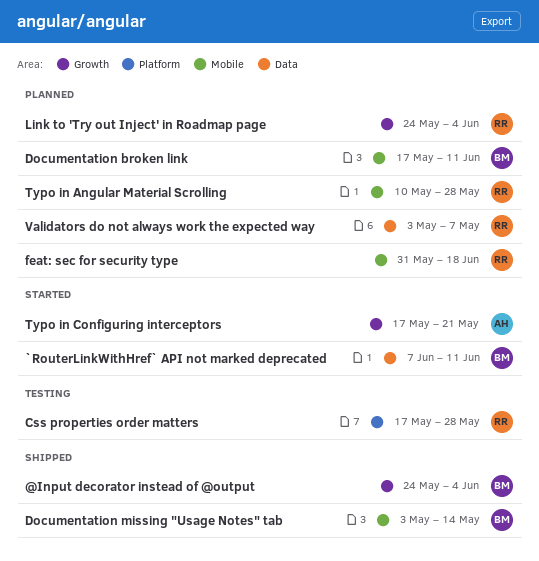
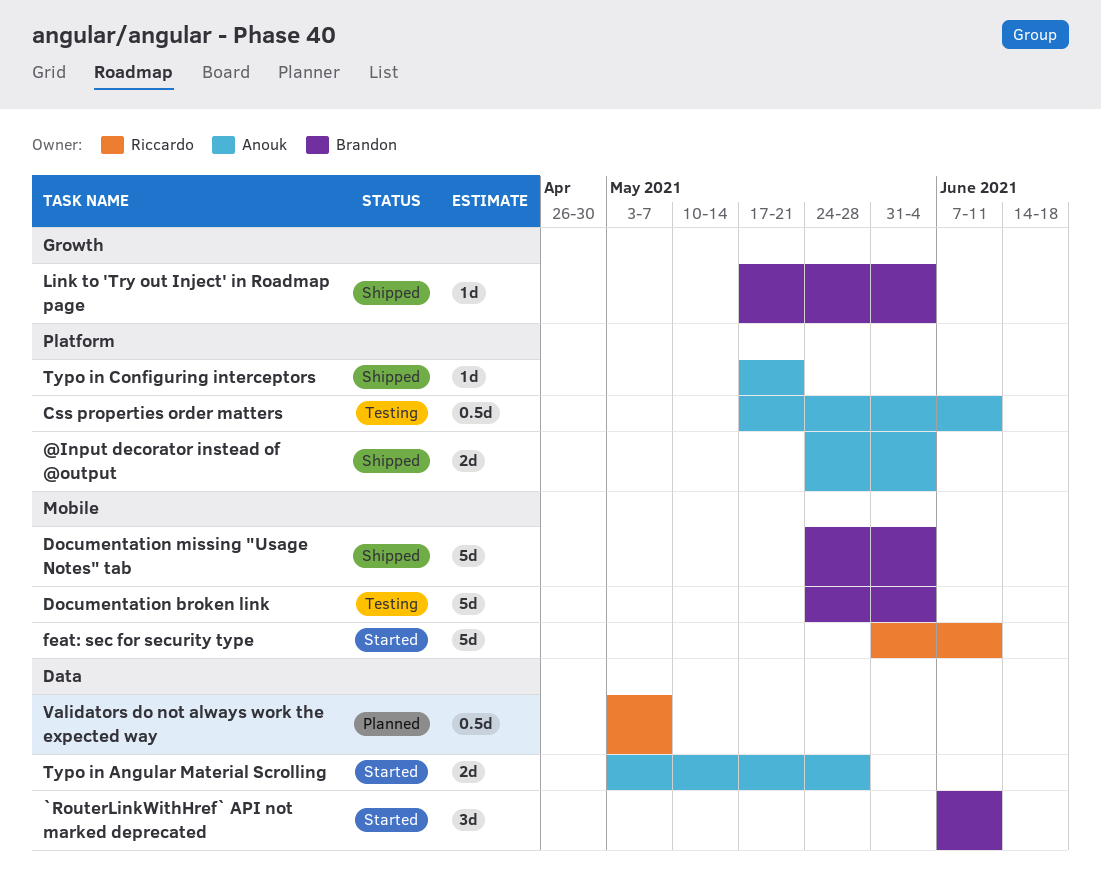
@Input decorator instead of @output, owner: Brandon -> Anouk
@Input decorator instead of @output, label: Growth -> Platform
Css properties order matters, owner: Riccardo -> Anouk
Css properties order matters, due: May 28 -> Jun 11
Documentation broken link, status: Planned -> Testing
Documentation broken link, start: May 17 -> May 24
Documentation broken link, due: Jun 11 -> Jun 4
Documentation missing "Usage Notes" tab, start: May 3 -> May 24
Documentation missing "Usage Notes" tab, due: May 14 -> Jun 4
feat: sec for security type, status: Planned -> Started
feat: sec for security type, due: Jun 18 -> Jun 11
Link to 'Try out Inject' in Roadmap page, status: Planned -> Shipped
Link to 'Try out Inject' in Roadmap page, owner: Riccardo -> Brandon
Link to 'Try out Inject' in Roadmap page, start: May 24 -> May 17
Typo in Angular Material Scrolling, status: Planned -> Started
Typo in Angular Material Scrolling, owner: Riccardo -> Anouk
Typo in Angular Material Scrolling, label: Mobile -> Data
Typo in Angular Material Scrolling, start: May 10 -> May 3
Typo in Configuring interceptors, status: Started -> Shipped
Typo in Configuring interceptors, label: Growth -> Platform

